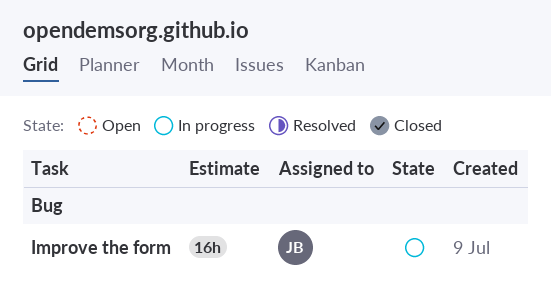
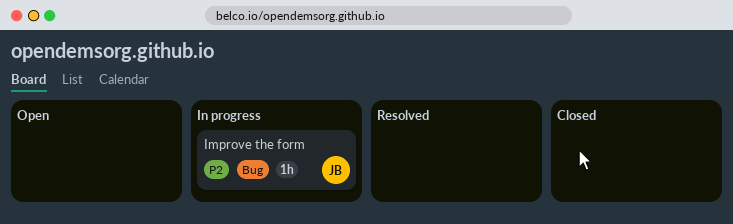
Improve the form, estimate: 16h -> 1h

